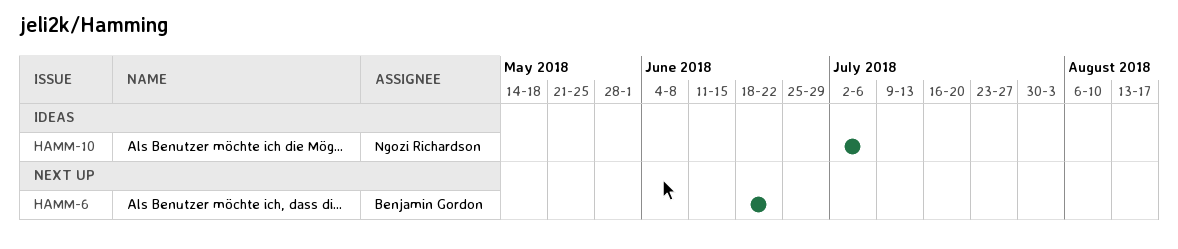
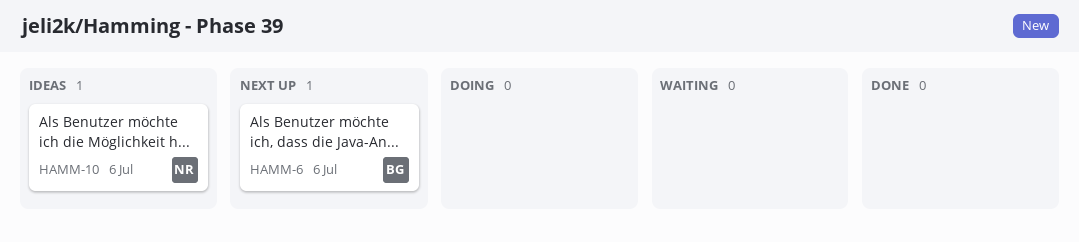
HAMM-6, due: Jun 22 -> Jul 6

